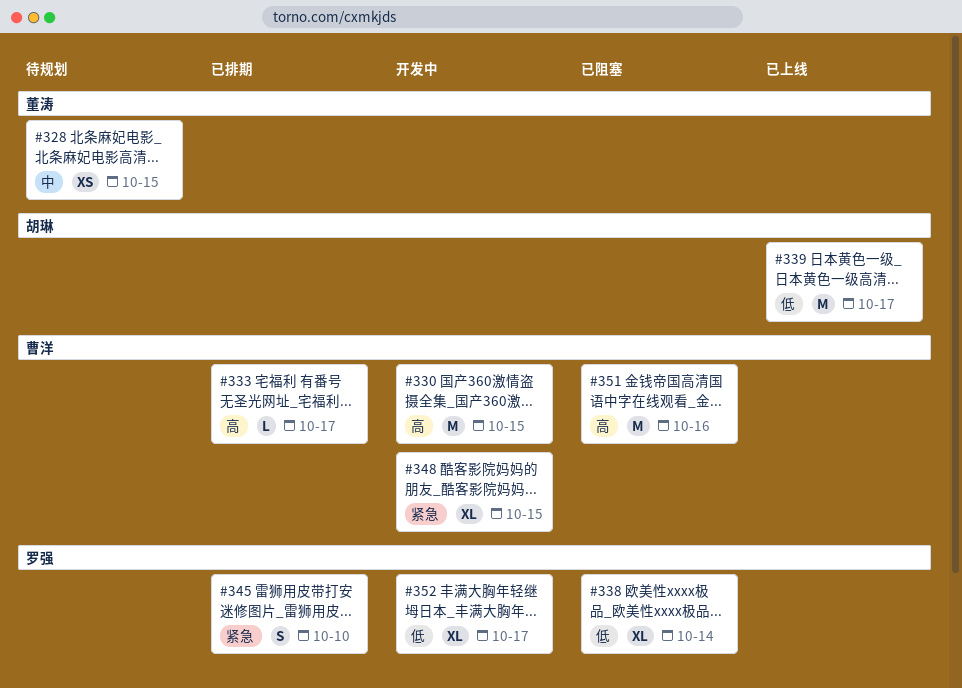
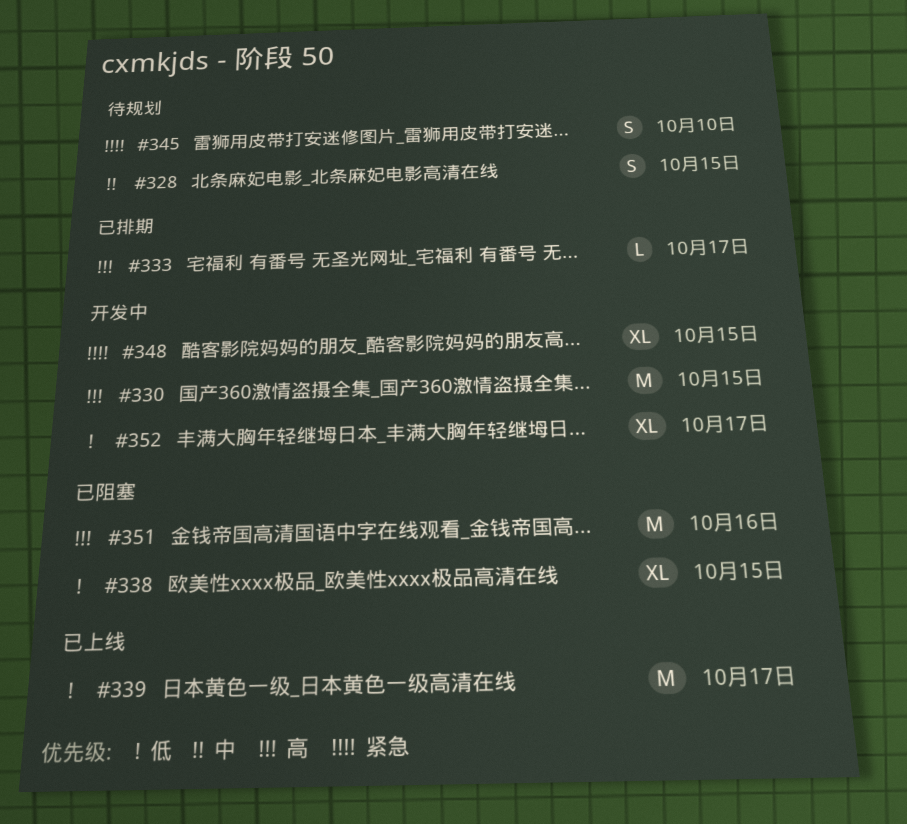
#328, estimate: XS -> S
#338, due: Oct 14 -> Oct 15
#345, status: 已排期 -> 待规划

